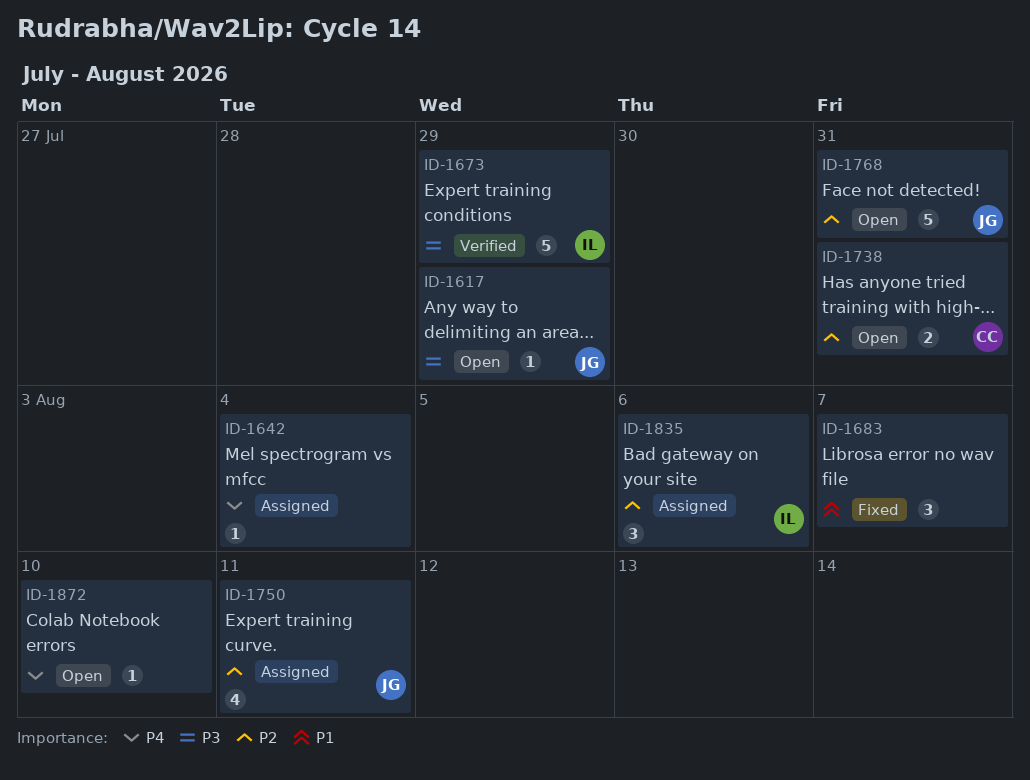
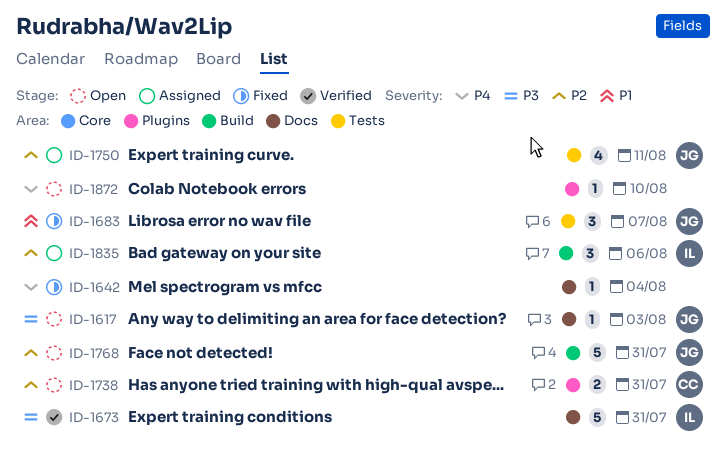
ID-1617, due: Jul 29 -> Aug 3
ID-1642, status: Assigned -> Fixed
ID-1673, due: Jul 29 -> Jul 31
ID-1683, owner: none -> JG

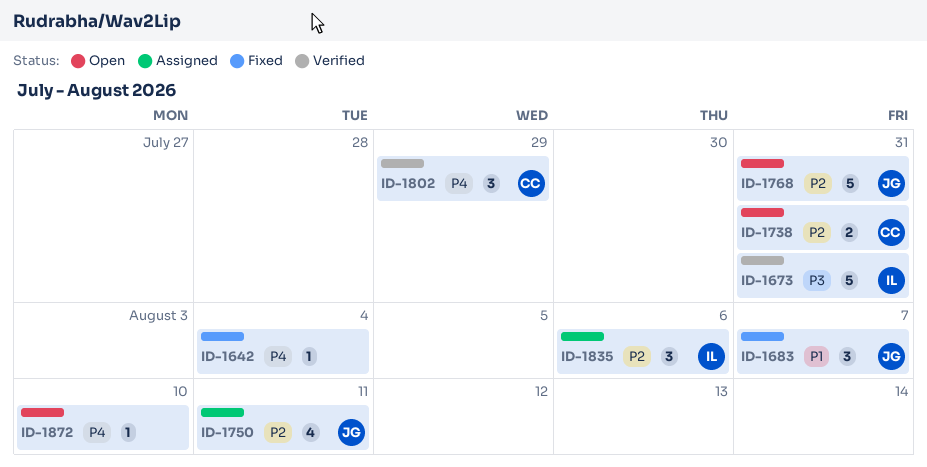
ID-1617: present -> none
ID-1802: none -> present

